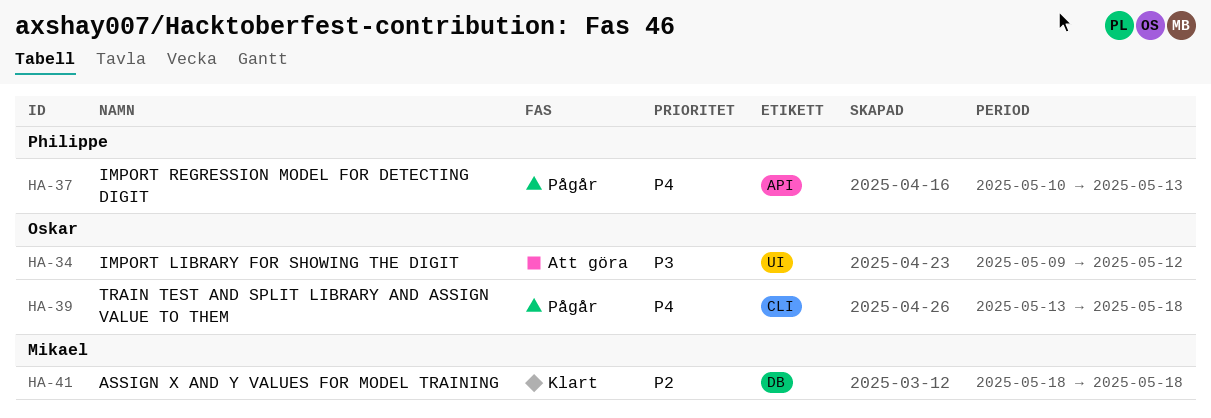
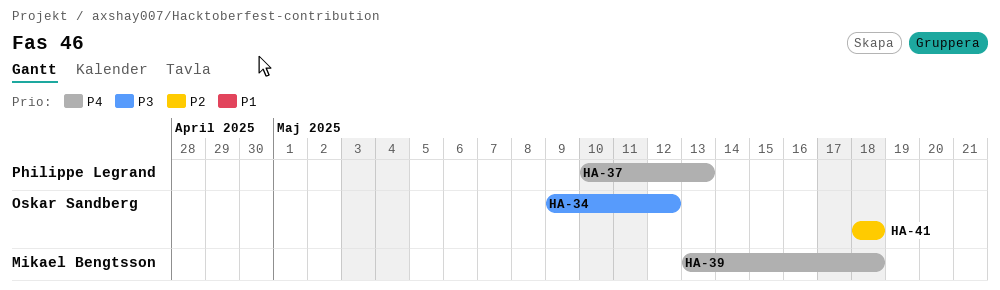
HA-39, owner: Oskar Sandberg -> Mikael Bengtsson
HA-41, owner: Mikael Bengtsson -> Oskar Sandberg

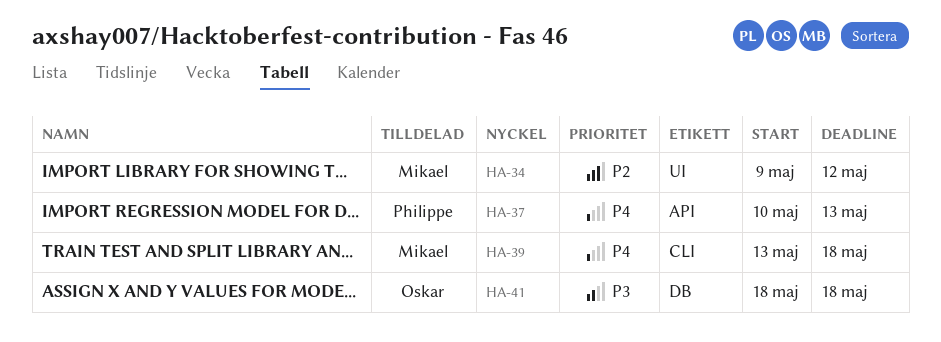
HA-34, owner: Oskar Sandberg -> Mikael Bengtsson
HA-34, priority: P3 -> P2
HA-41, priority: P2 -> P3

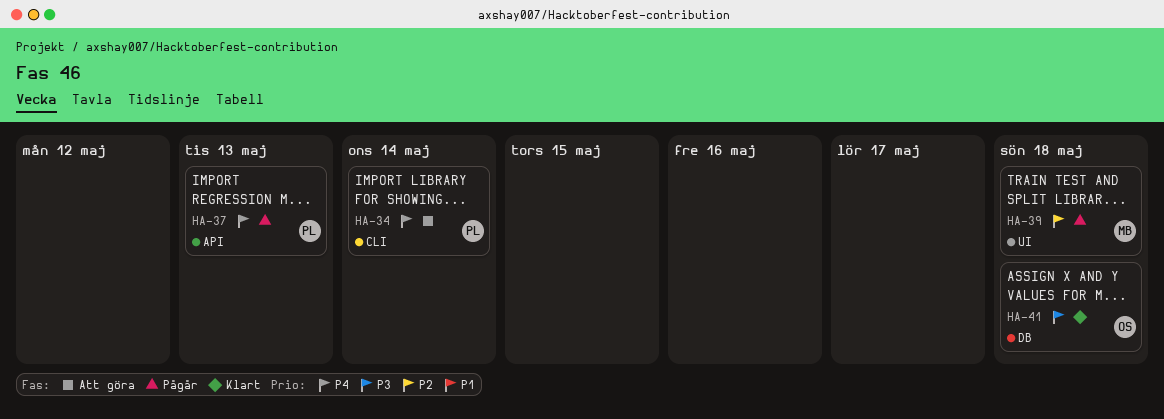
HA-34, owner: Mikael -> Philippe
HA-34, priority: P2 -> P4
HA-34, label: UI -> CLI
HA-34, due: May 12 -> May 14
HA-39, priority: P4 -> P2
HA-39, label: CLI -> UI

